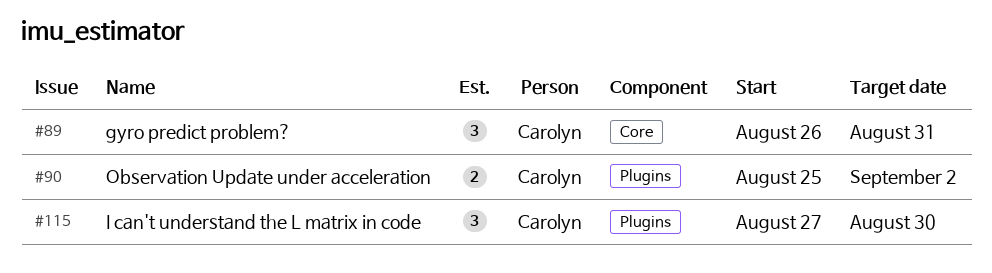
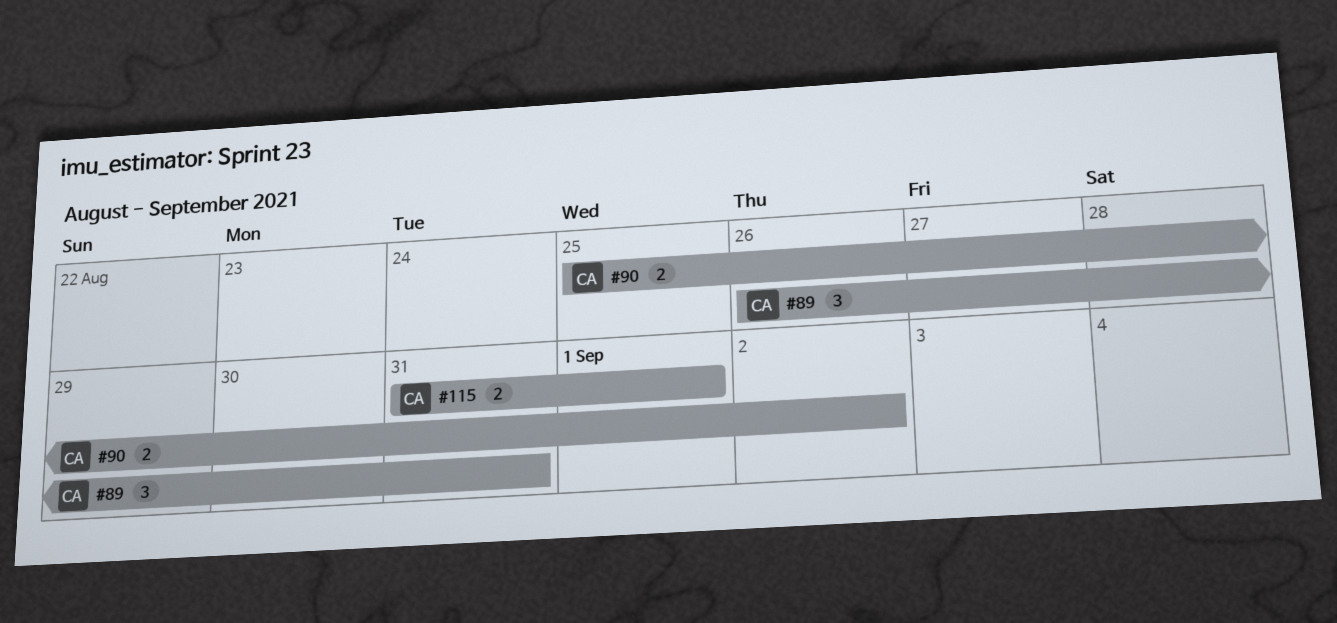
#115, estimate: 3 -> 2
#115, start: Aug 27 -> Aug 31
#115, due: Aug 30 -> Sep 1

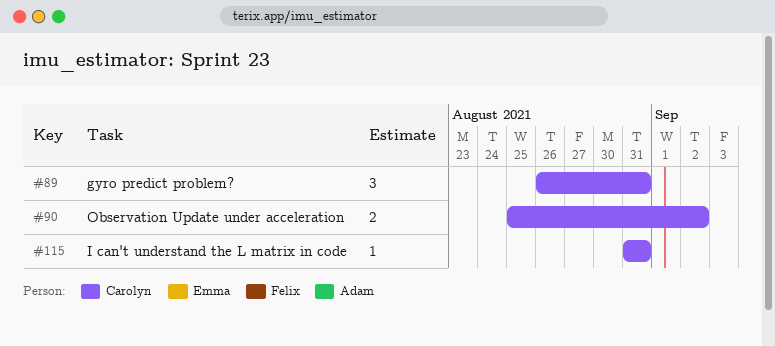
#115, estimate: 2 -> 1
#115, due: Sep 1 -> Aug 31

